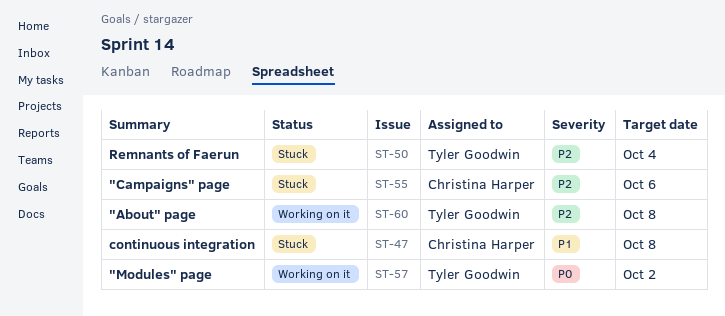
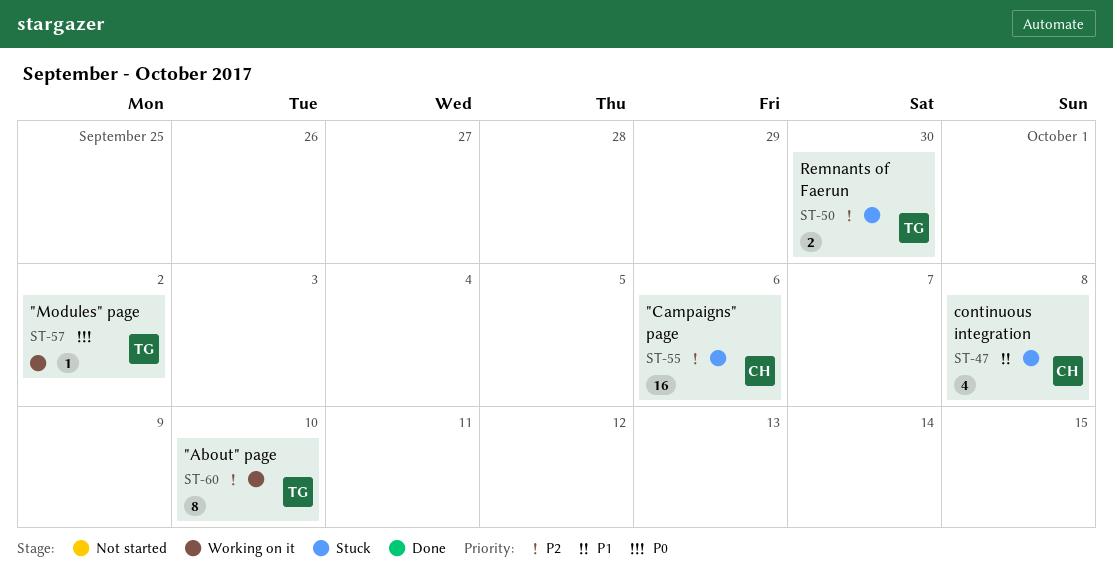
ST-50, due: Oct 4 -> Sep 30
ST-60, due: Oct 8 -> Oct 10

